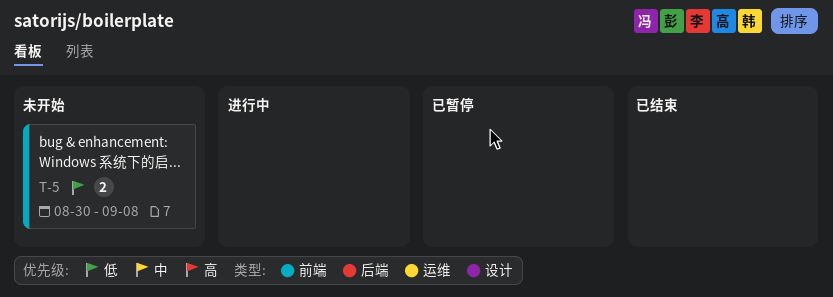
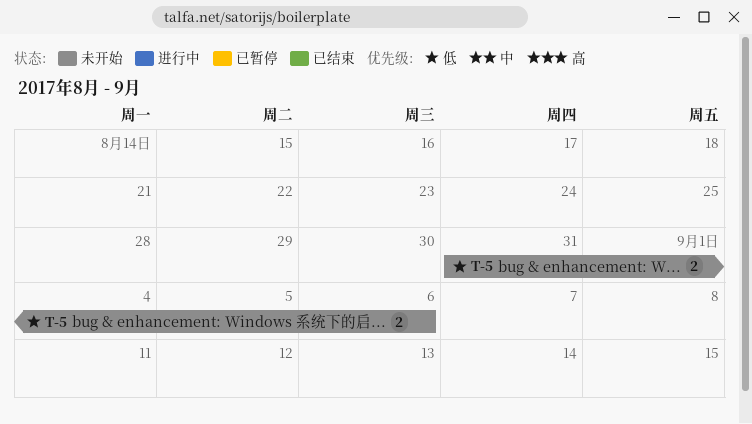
T-5, start: Aug 30 -> Aug 31
T-5, due: Sep 8 -> Sep 6

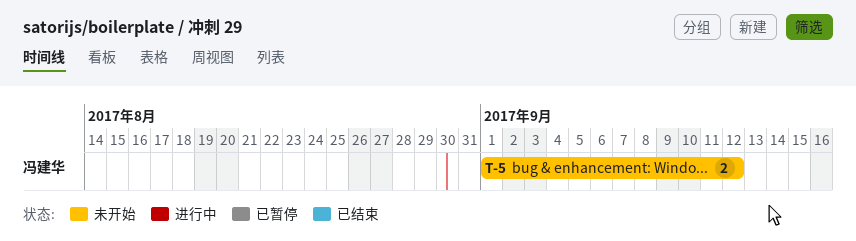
T-5, start: Aug 31 -> Sep 1
T-5, due: Sep 6 -> Sep 12

